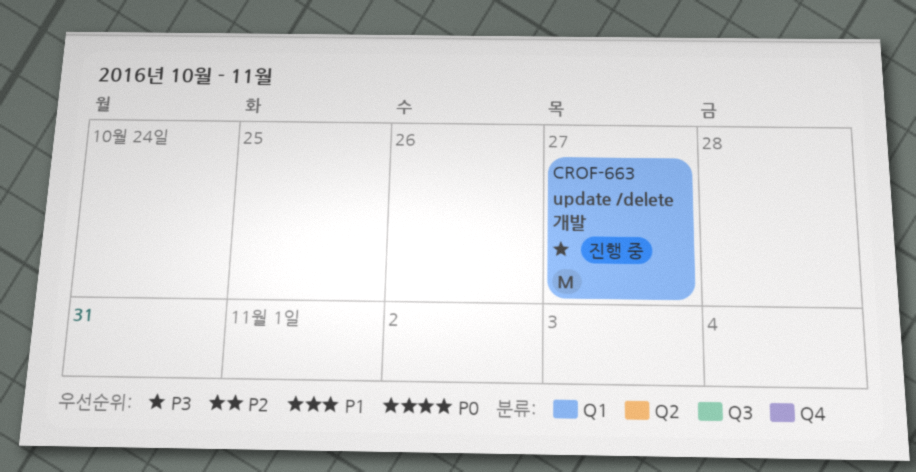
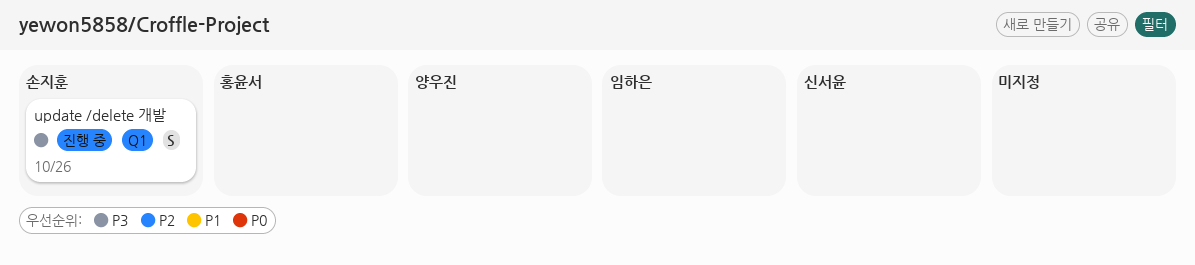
update /delete 개발, estimate: M -> S
update /delete 개발, due: Oct 27 -> Oct 26

